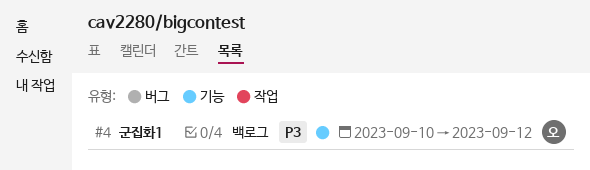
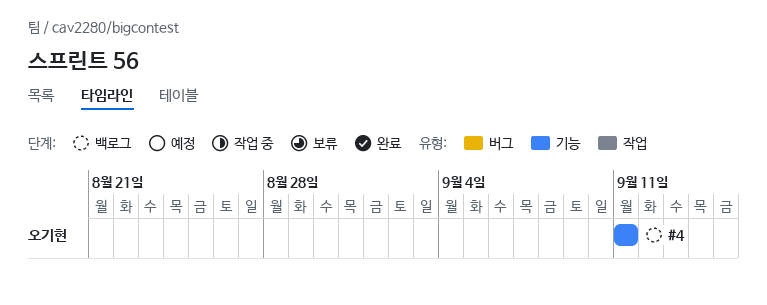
#4, start: Sep 10 -> Sep 11
#4, due: Sep 12 -> Sep 11

